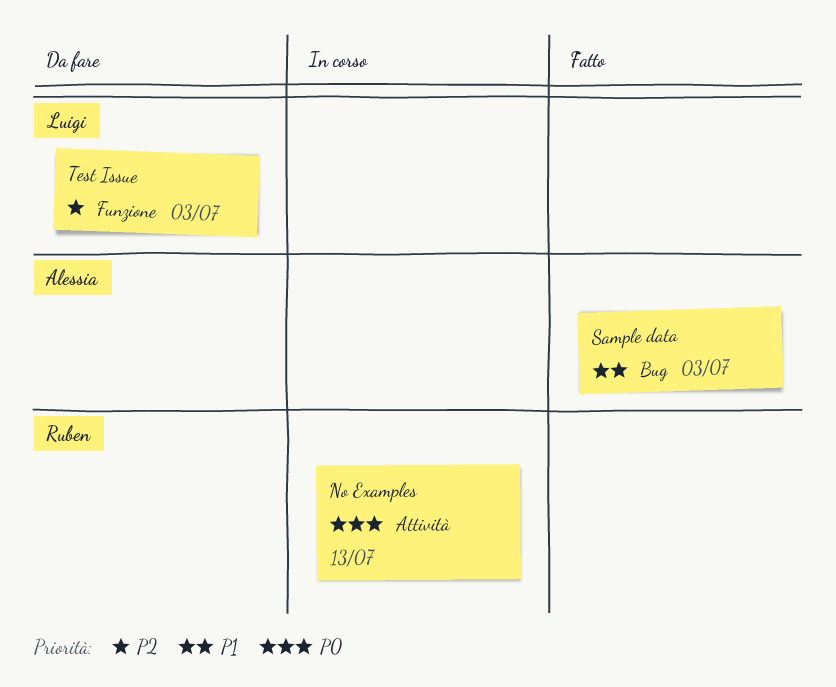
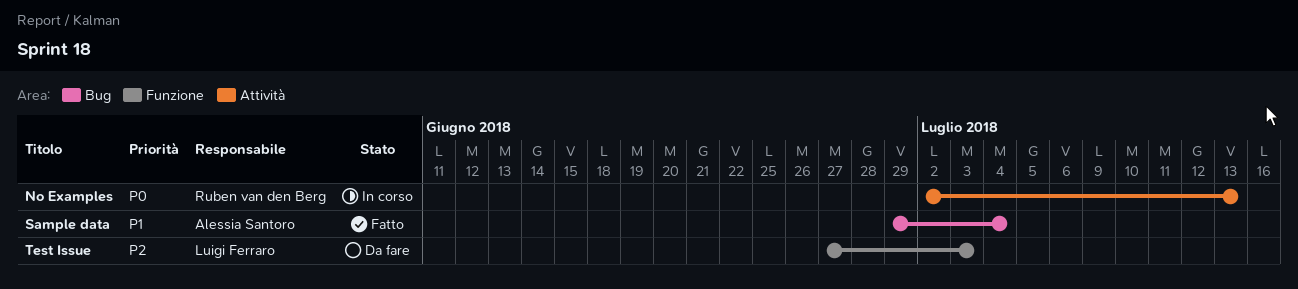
Sample data, due: Jul 3 -> Jul 4

